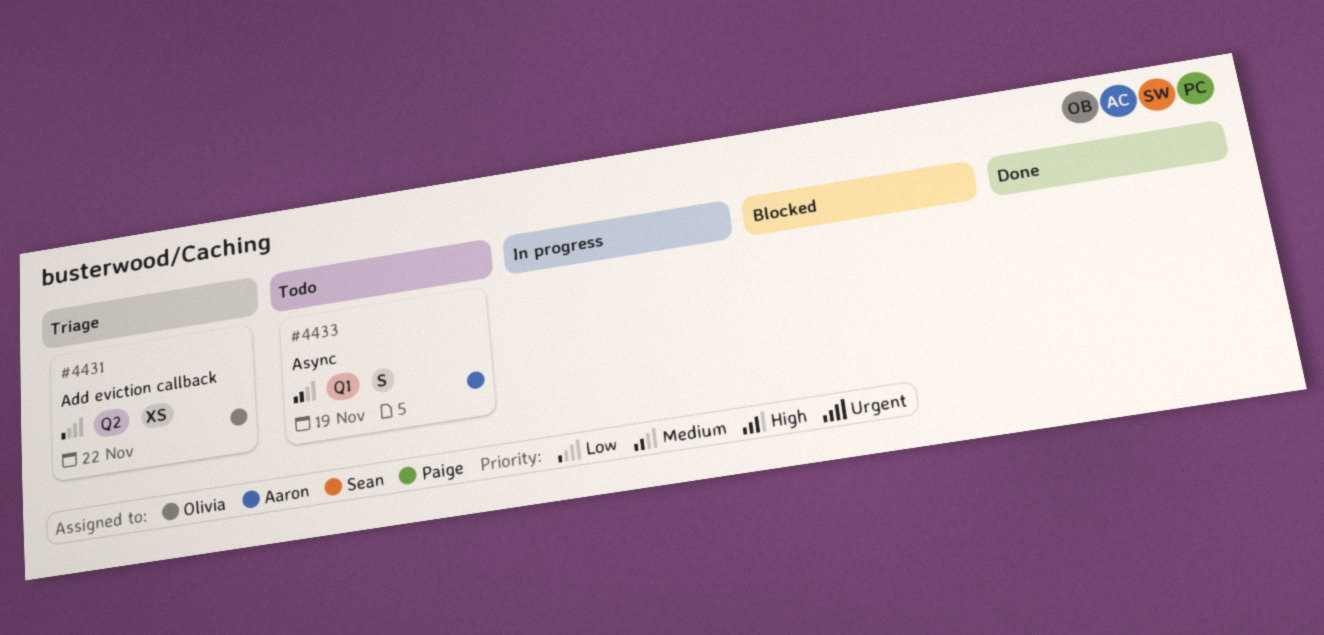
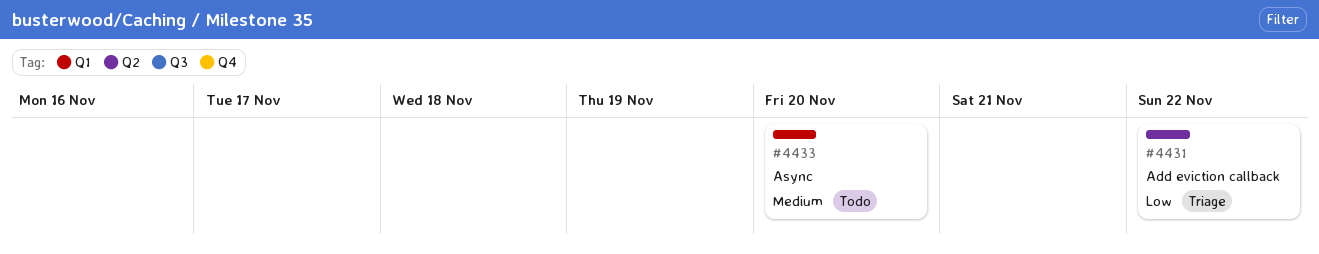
#4433, due: Nov 19 -> Nov 20

